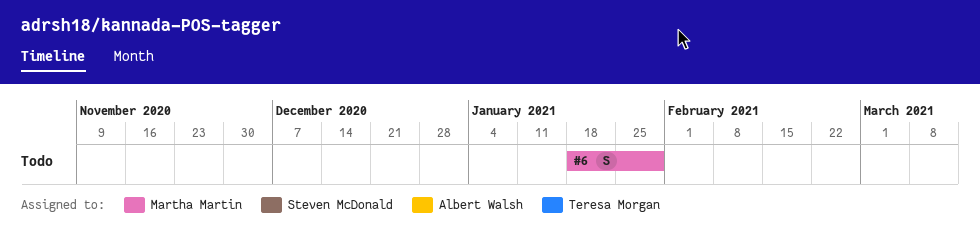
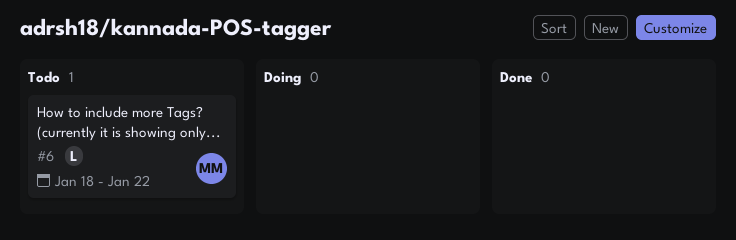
#6, estimate: S -> L
#6, due: Jan 29 -> Jan 22

